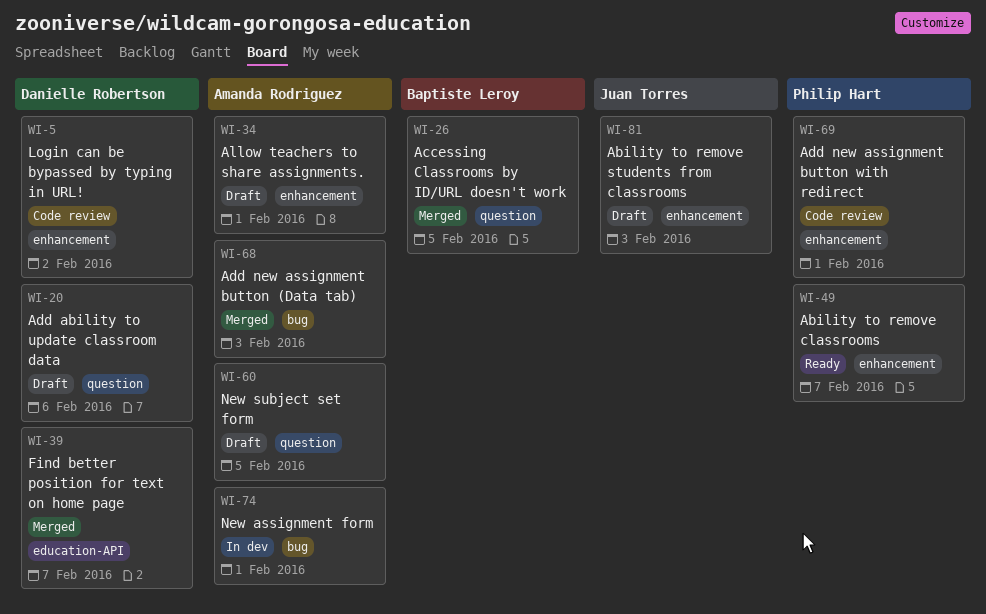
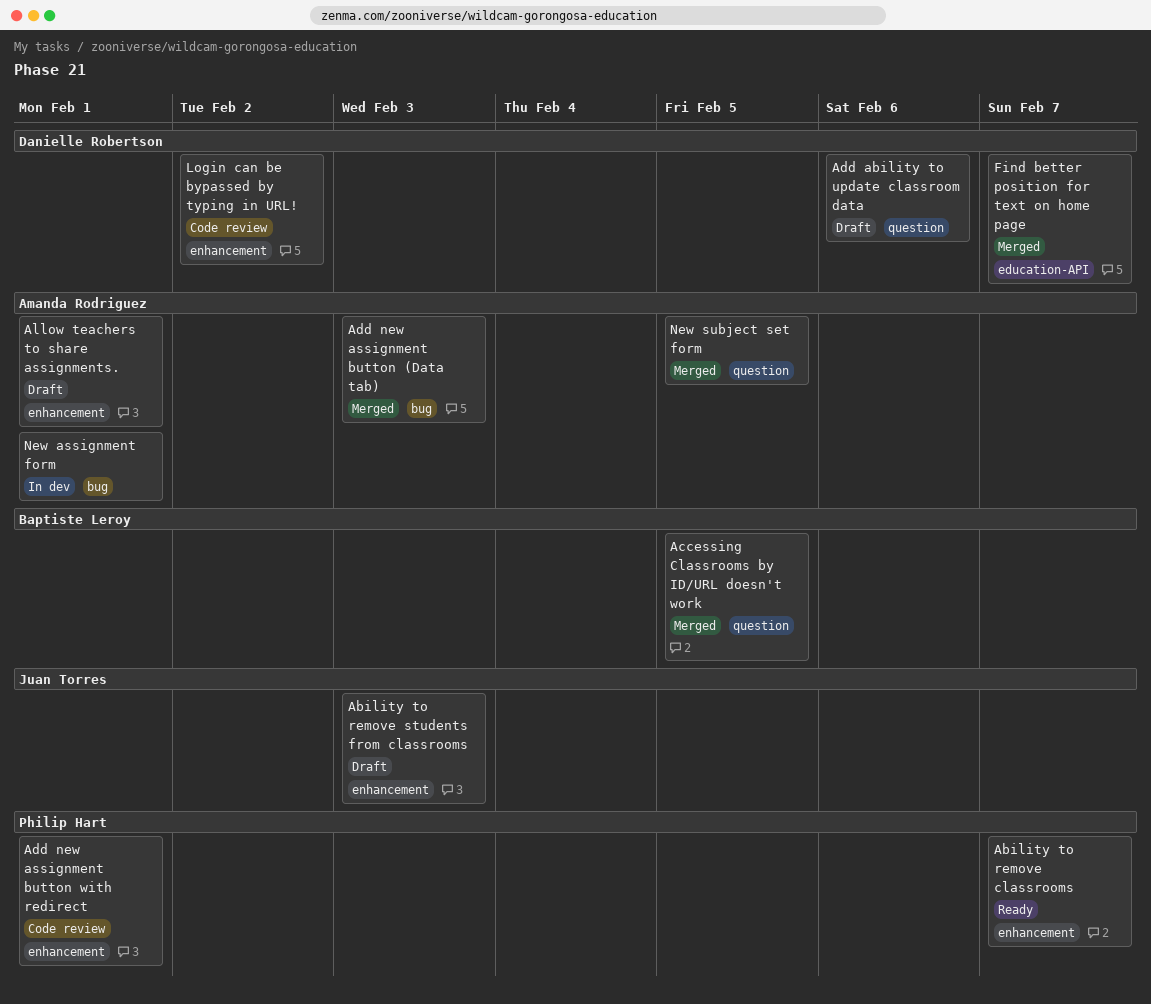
New subject set form, status: Draft -> Merged

